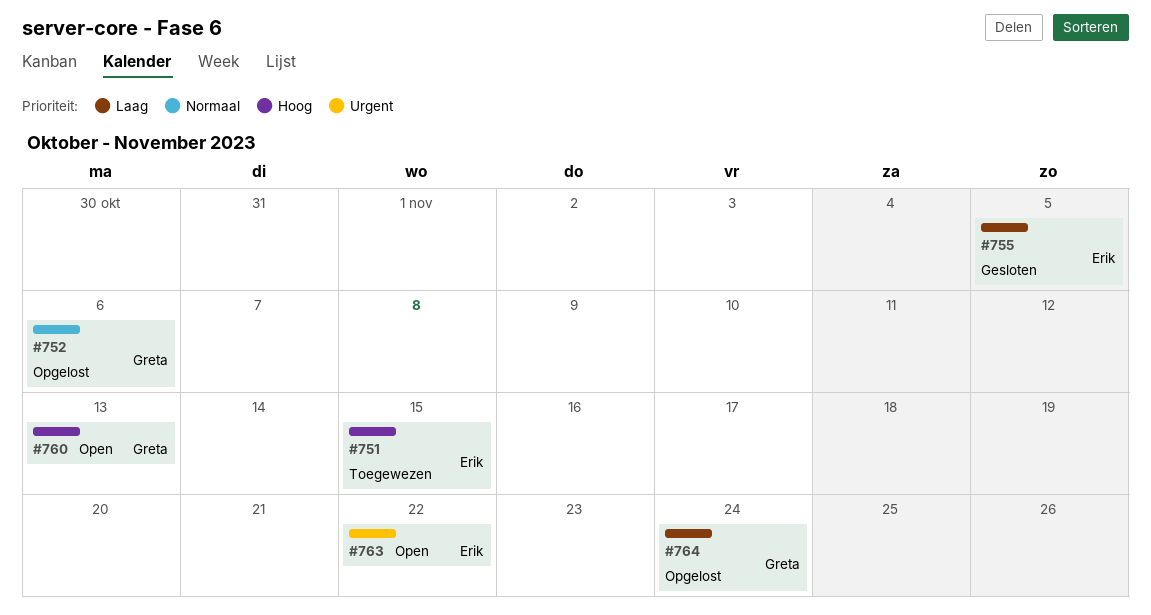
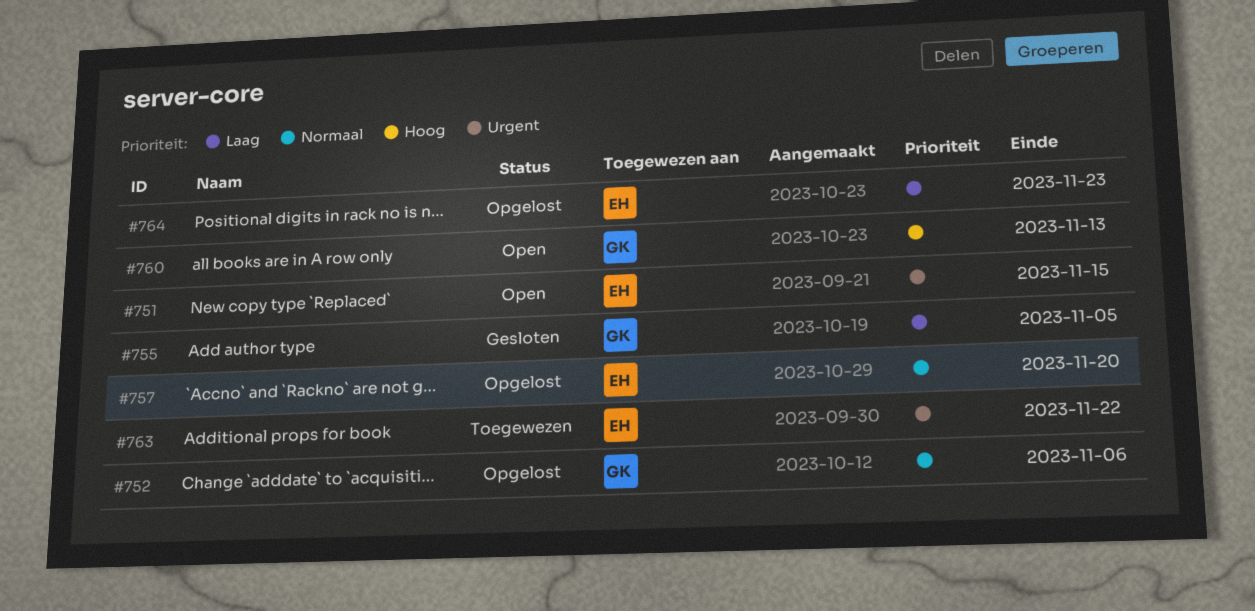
#751, status: Toegewezen -> Open
#751, priority: Hoog -> Urgent
#755, owner: Erik -> Greta
#757: none -> present
#763, status: Open -> Toegewezen
#764, owner: Greta -> Erik
#764, due: Nov 24 -> Nov 23

